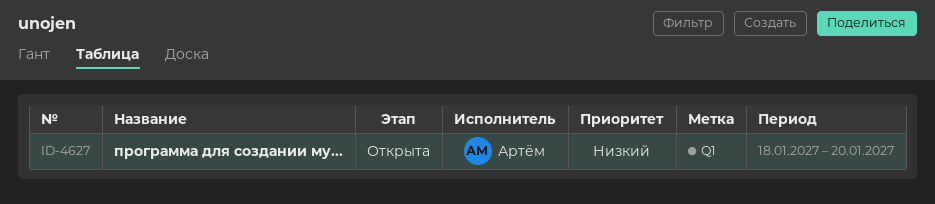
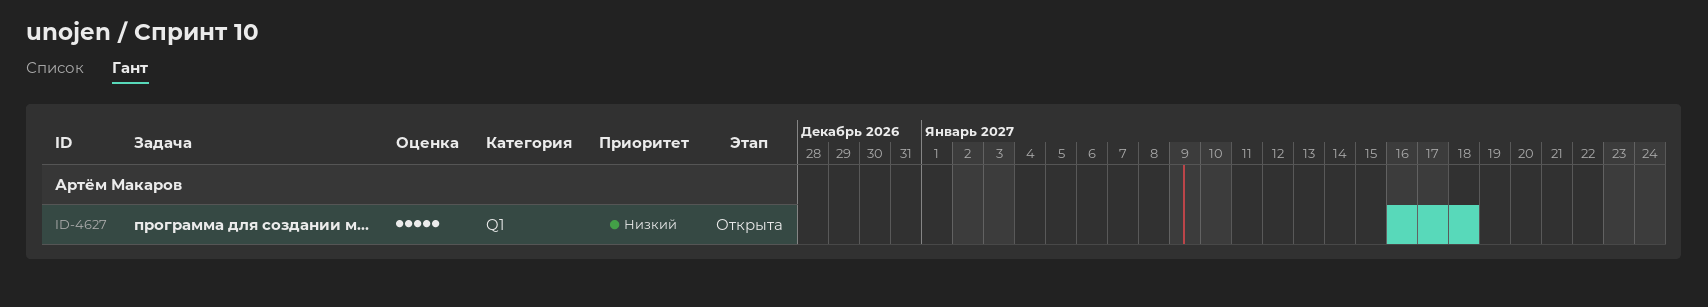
ID-4627, start: Jan 18 -> Jan 16
ID-4627, due: Jan 20 -> Jan 18

